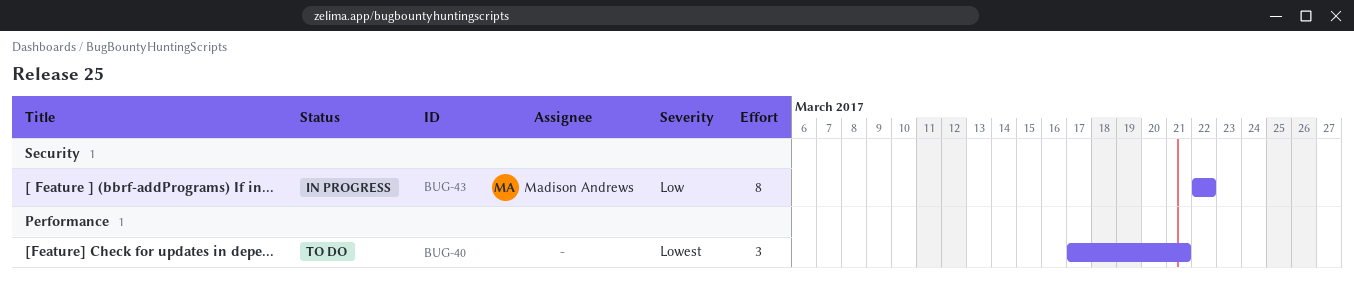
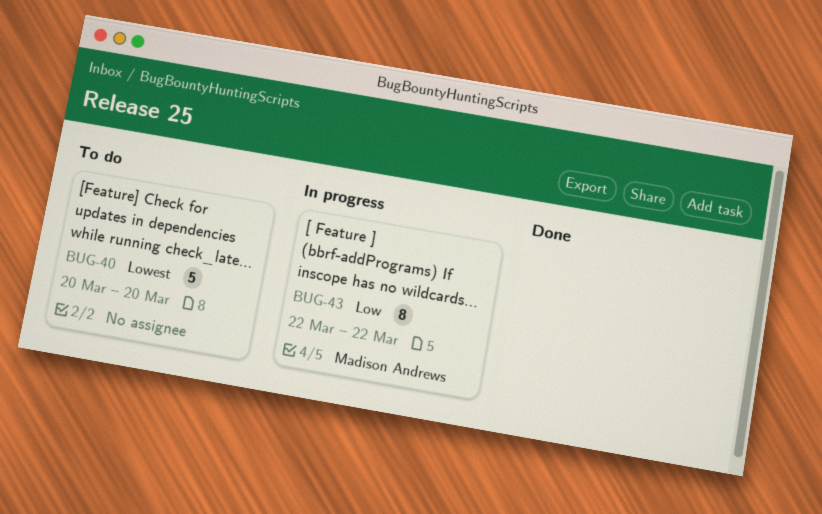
BUG-40, estimate: 3 -> 5
BUG-40, start: Mar 17 -> Mar 20
BUG-40, due: Mar 21 -> Mar 20

